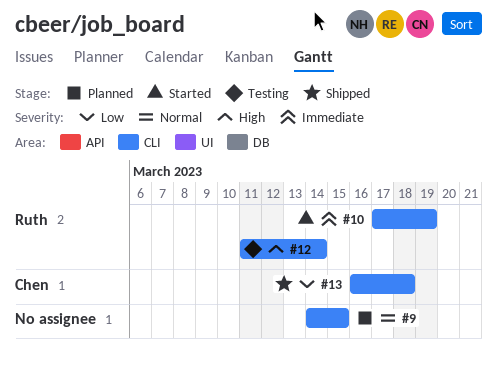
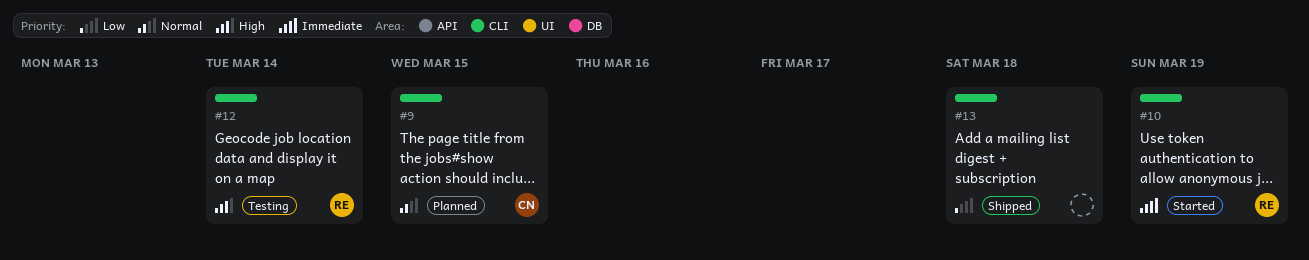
#9, owner: none -> Chen
#13, owner: Chen -> none

